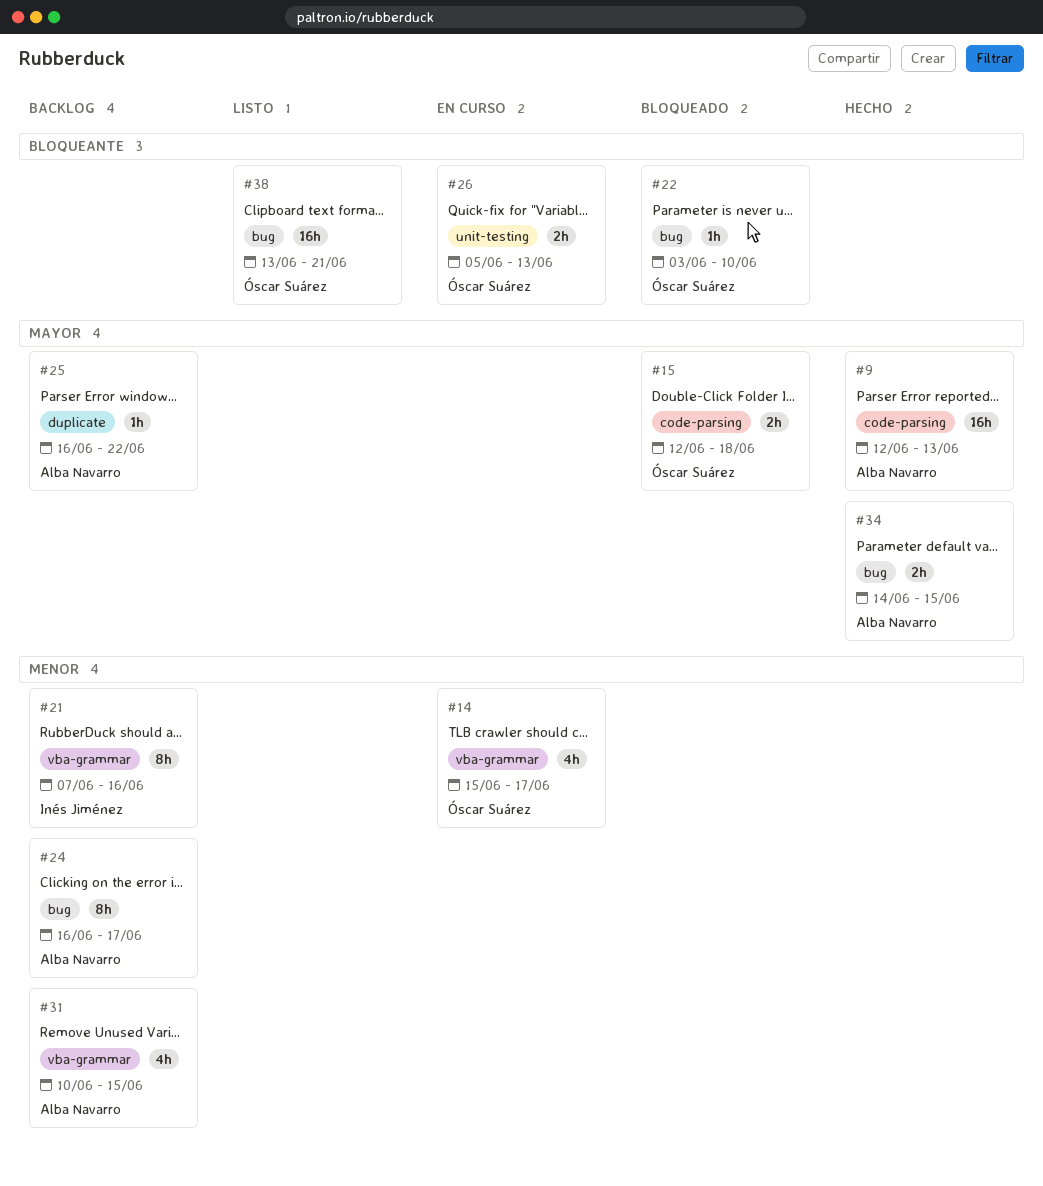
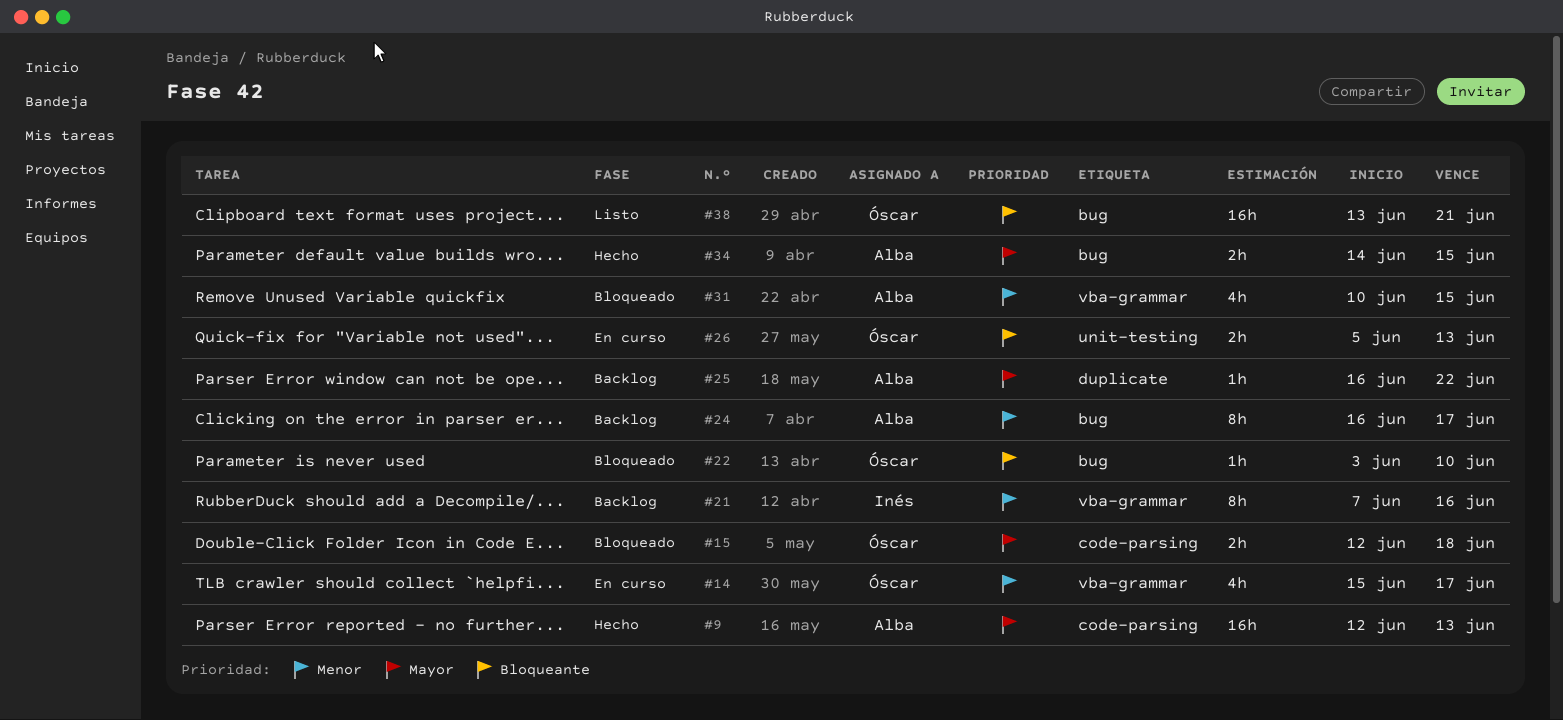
#31, status: Backlog -> Bloqueado

